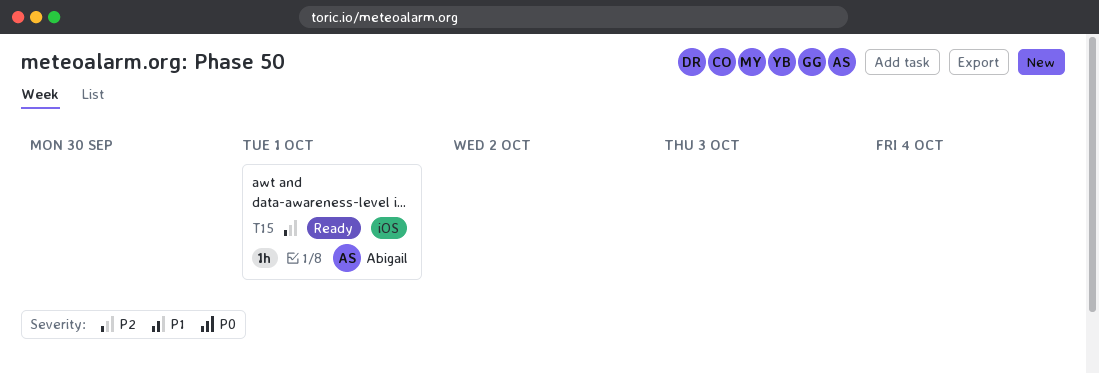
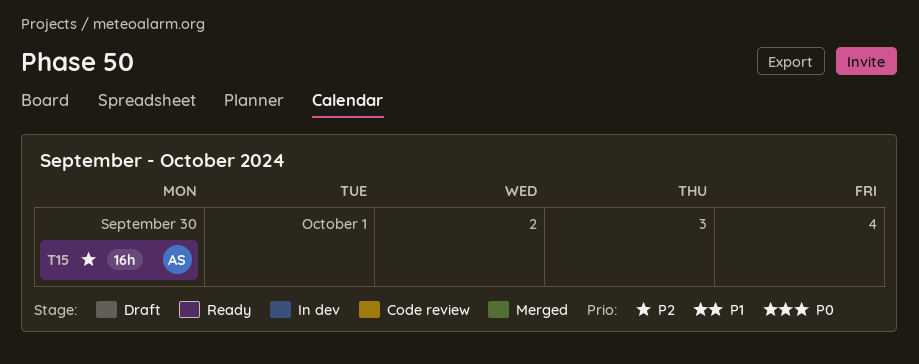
T15, estimate: 1h -> 16h
T15, due: Oct 1 -> Sep 30

